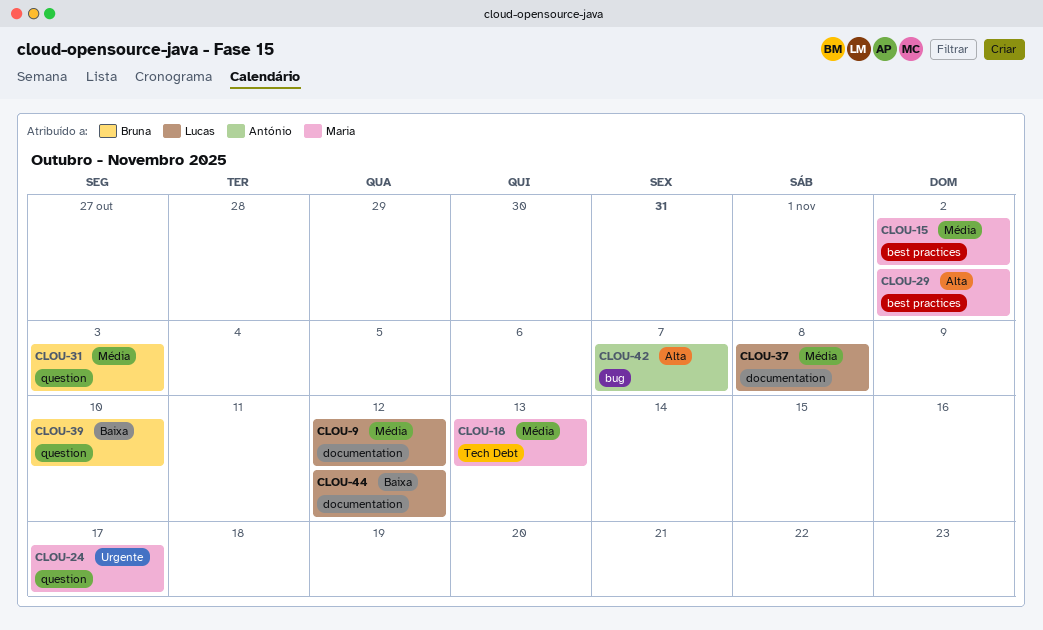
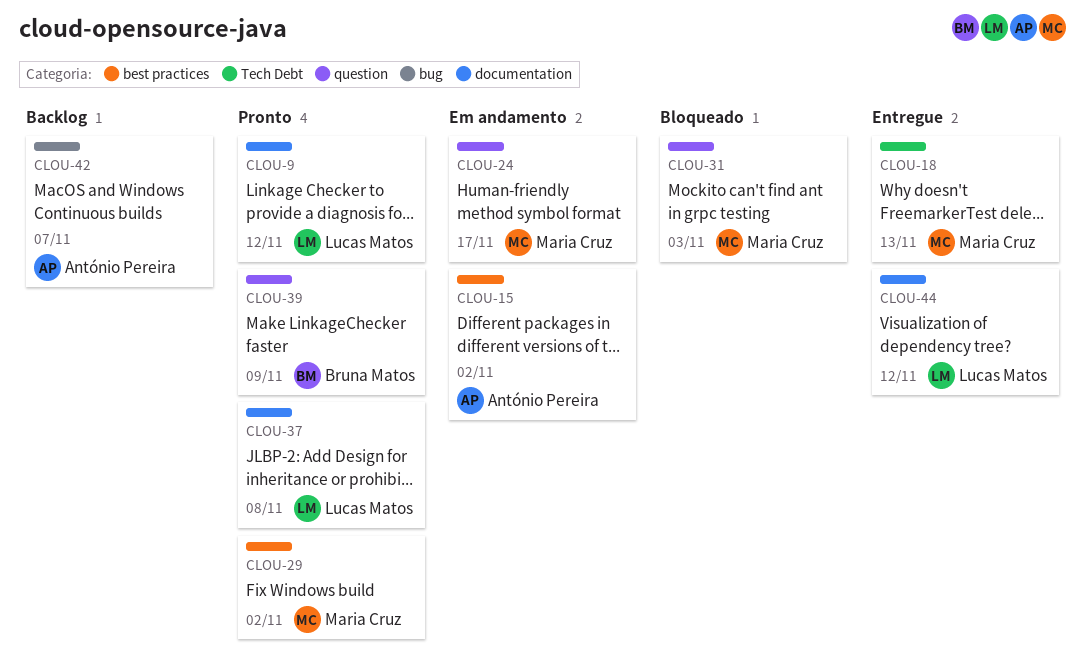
CLOU-15, owner: Maria Cruz -> António Pereira
CLOU-31, owner: Bruna Matos -> Maria Cruz
CLOU-39, due: Nov 10 -> Nov 9

